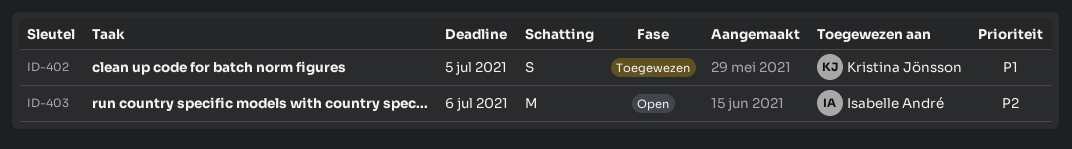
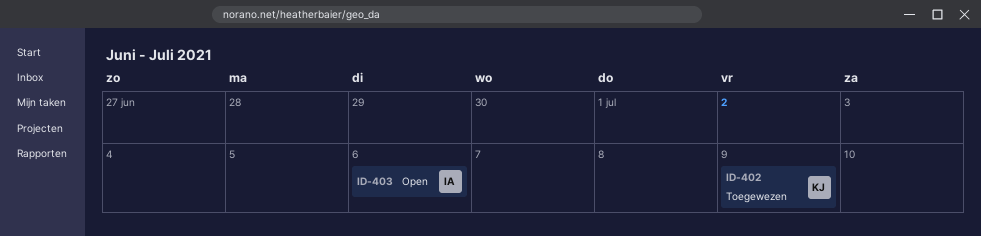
ID-402, due: Jul 5 -> Jul 9

